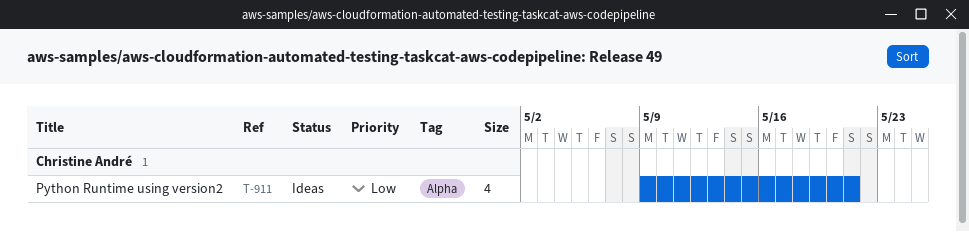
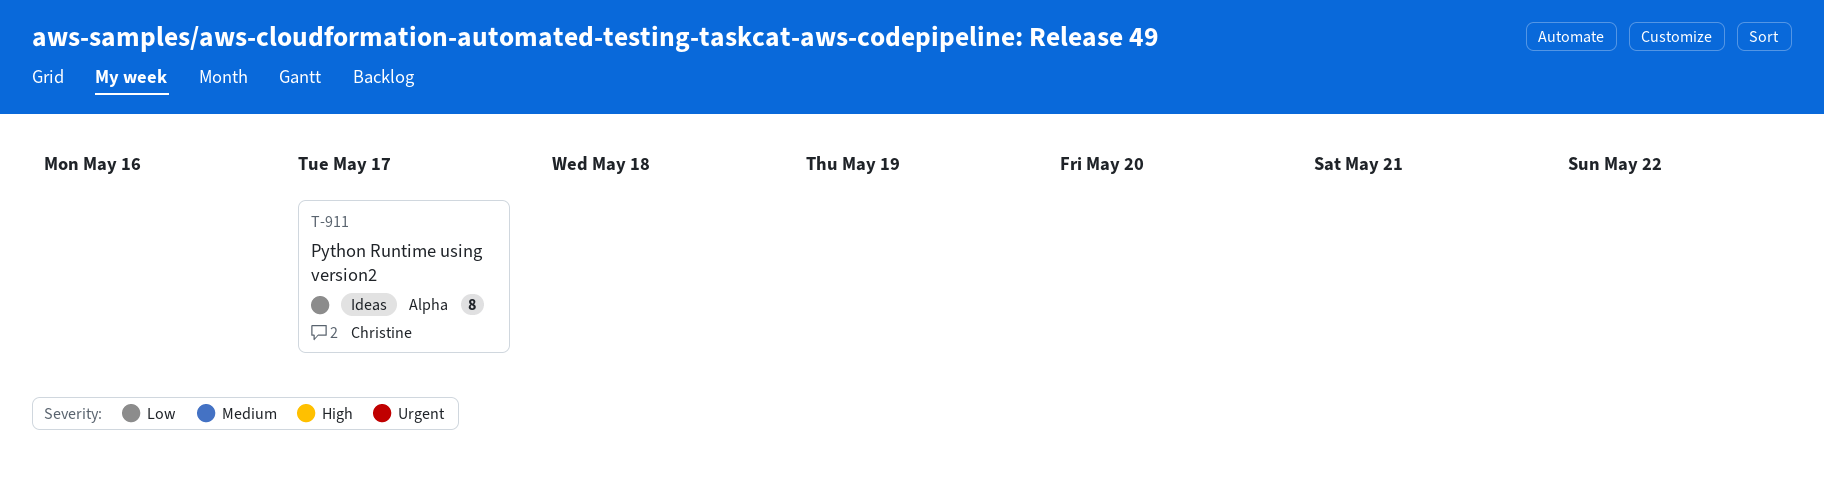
T-911, estimate: 4 -> 8
T-911, due: May 21 -> May 17

